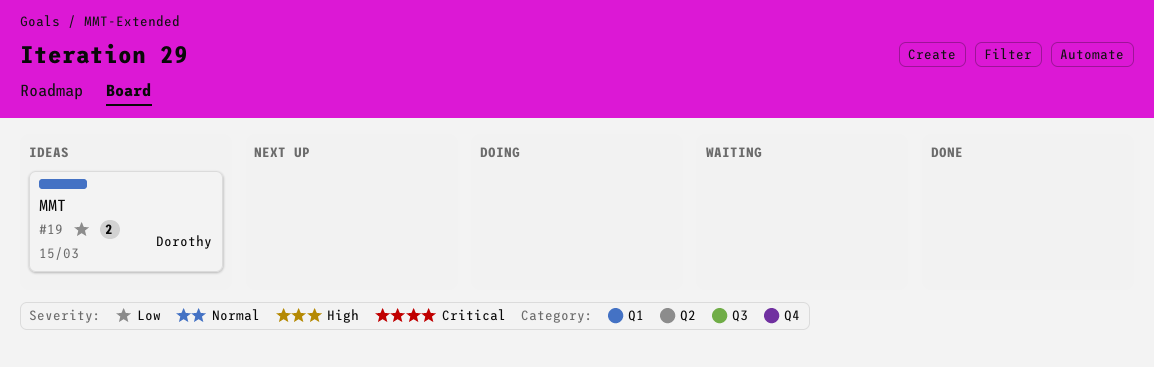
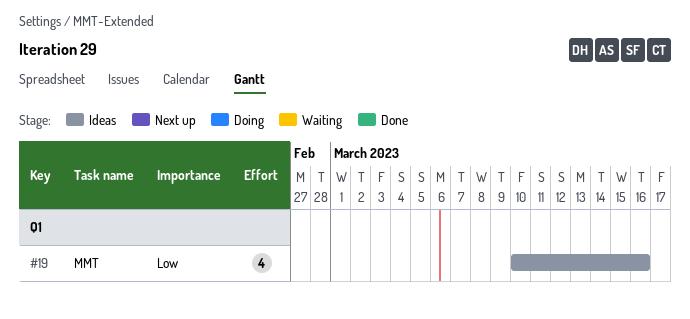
#19, estimate: 2 -> 4
#19, due: Mar 15 -> Mar 16

